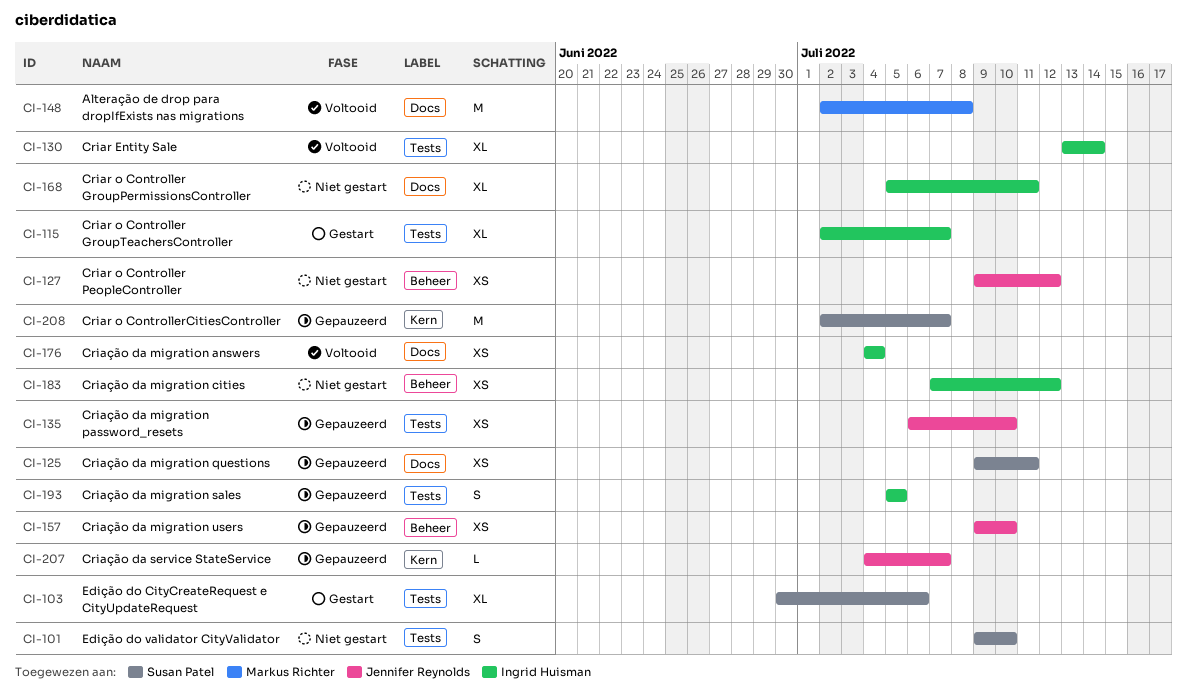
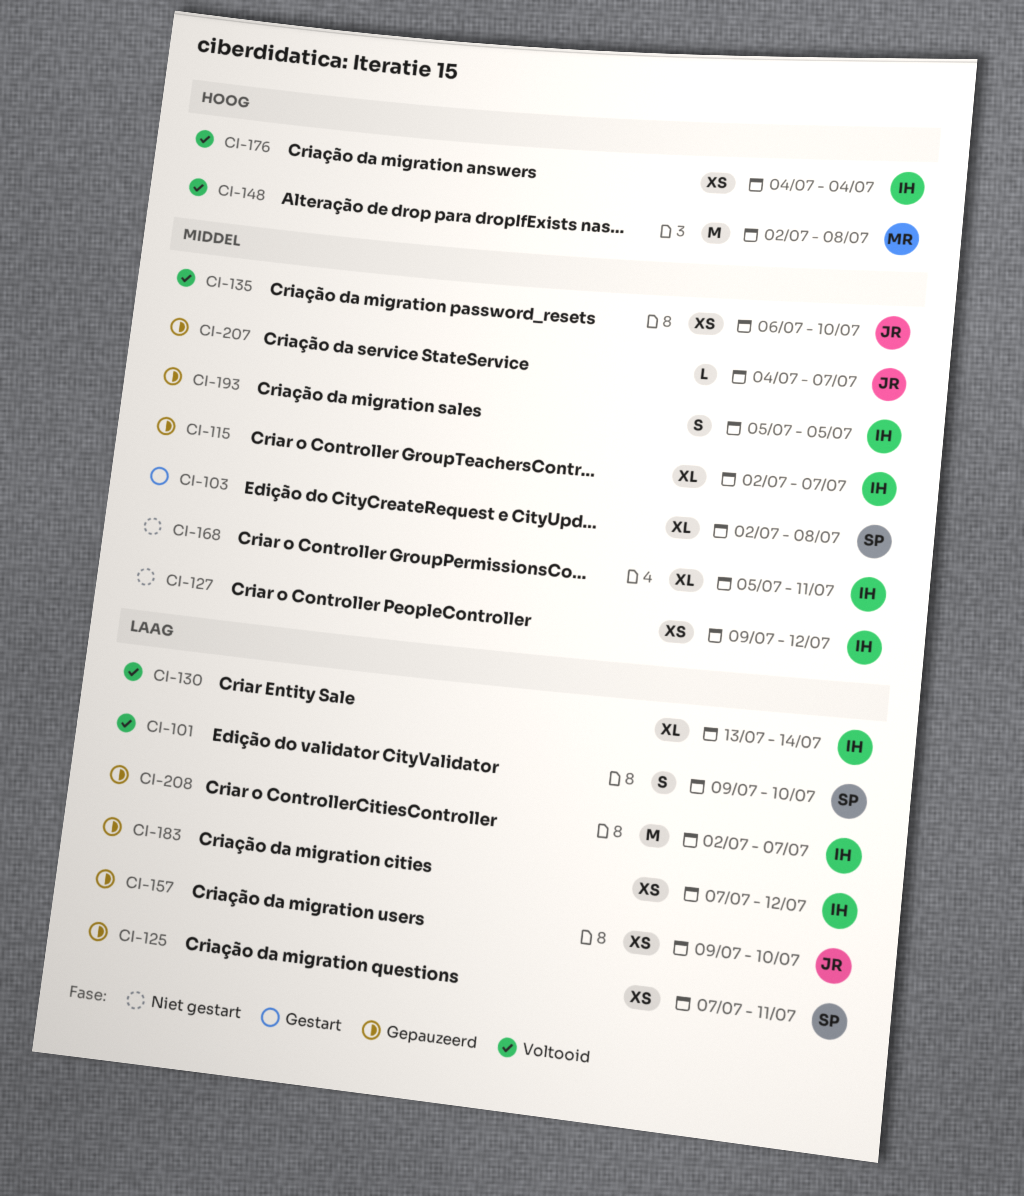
CI-101, status: Niet gestart -> Voltooid
CI-103, start: Jun 30 -> Jul 2
CI-103, due: Jul 6 -> Jul 8
CI-115, status: Gestart -> Gepauzeerd
CI-125, start: Jul 9 -> Jul 7
CI-127, owner: Jennifer Reynolds -> Ingrid Huisman
CI-135, status: Gepauzeerd -> Voltooid
CI-183, status: Niet gestart -> Gepauzeerd
CI-208, owner: Susan Patel -> Ingrid Huisman

